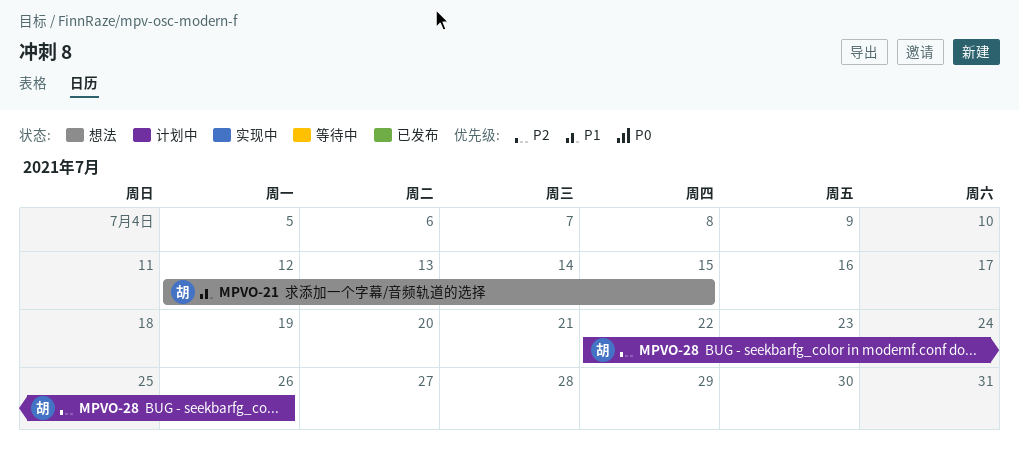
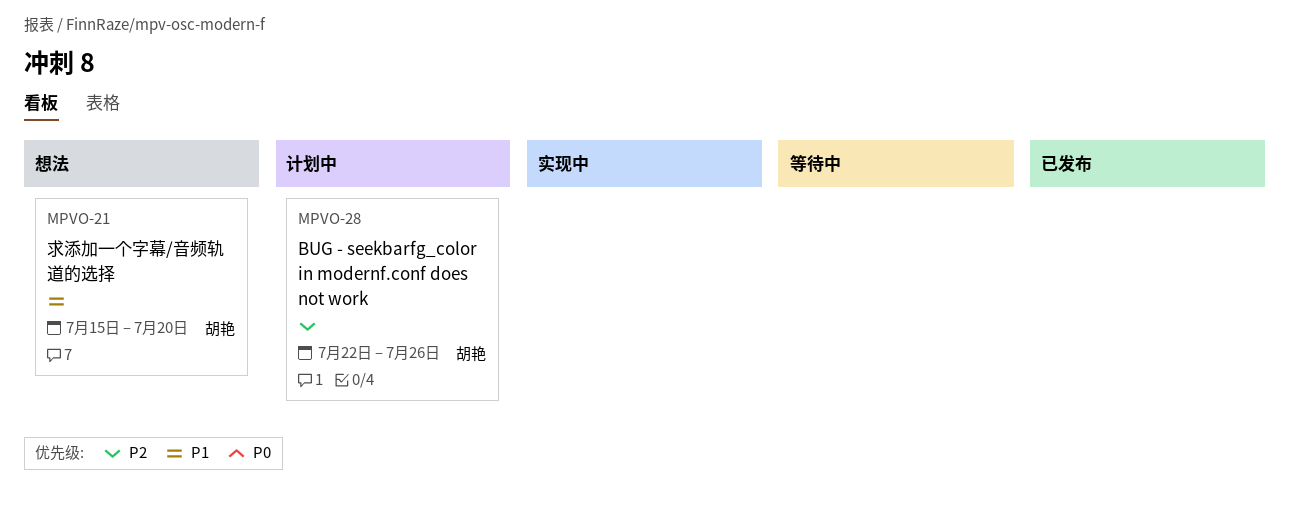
MPVO-21, start: Jul 12 -> Jul 15
MPVO-21, due: Jul 15 -> Jul 20

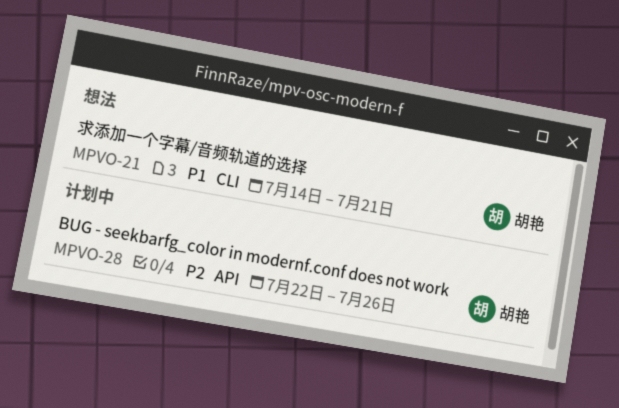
MPVO-21, start: Jul 15 -> Jul 14
MPVO-21, due: Jul 20 -> Jul 21

